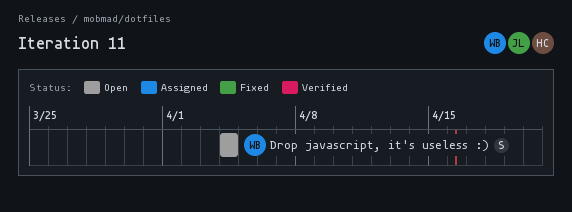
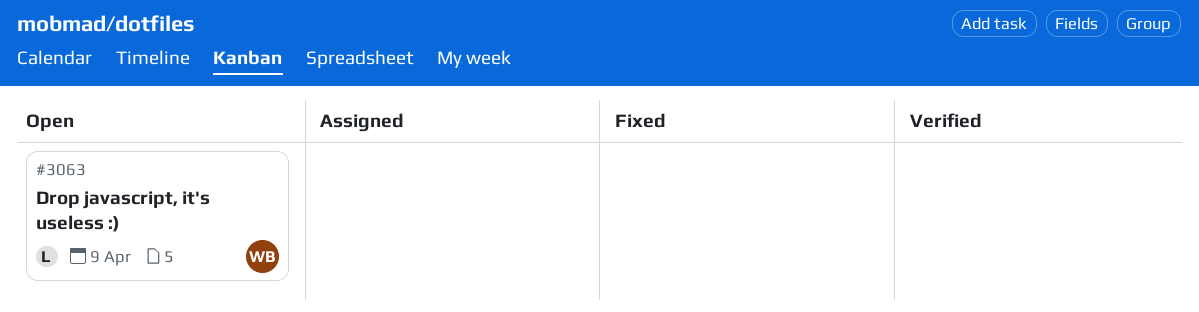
Drop javascript, it's useless :), estimate: S -> L
Drop javascript, it's useless :), due: Apr 4 -> Apr 9

